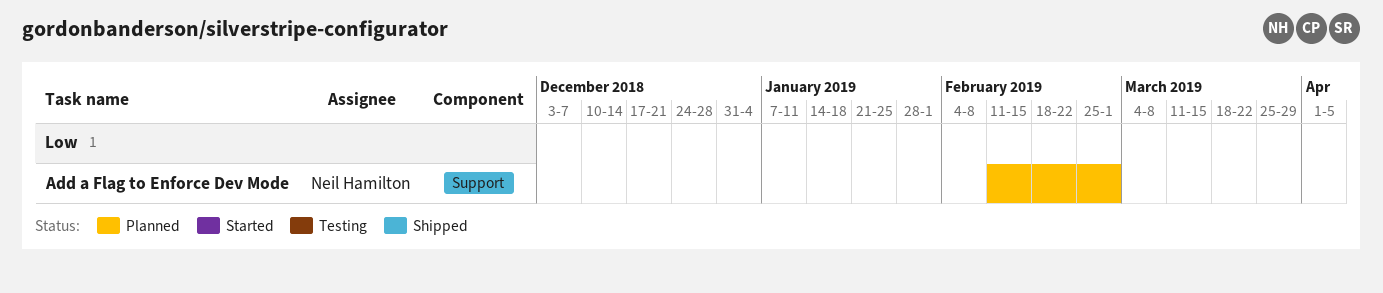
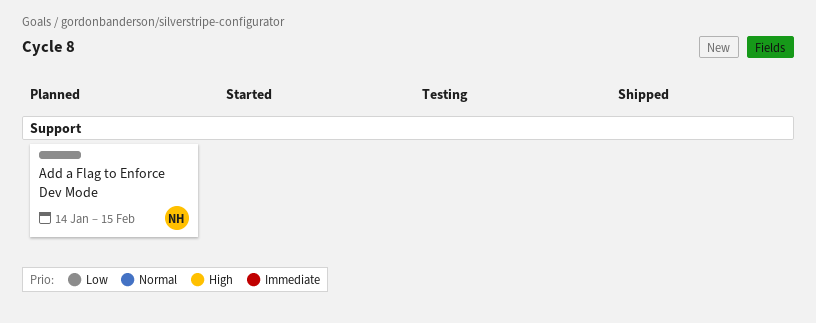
Add a Flag to Enforce Dev Mode, start: Feb 11 -> Jan 14
Add a Flag to Enforce Dev Mode, due: Mar 1 -> Feb 15

